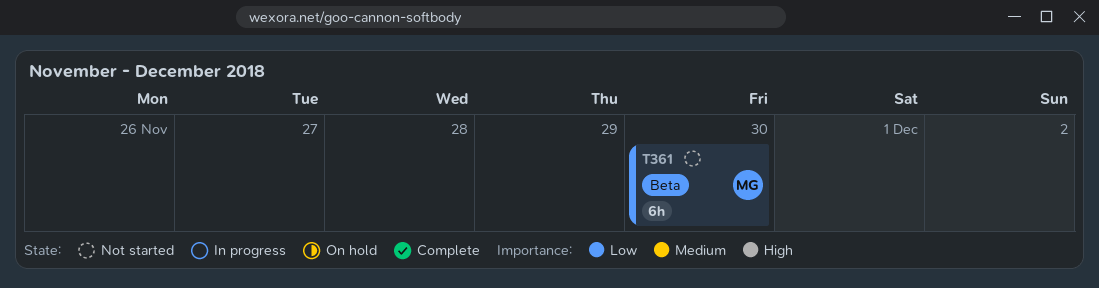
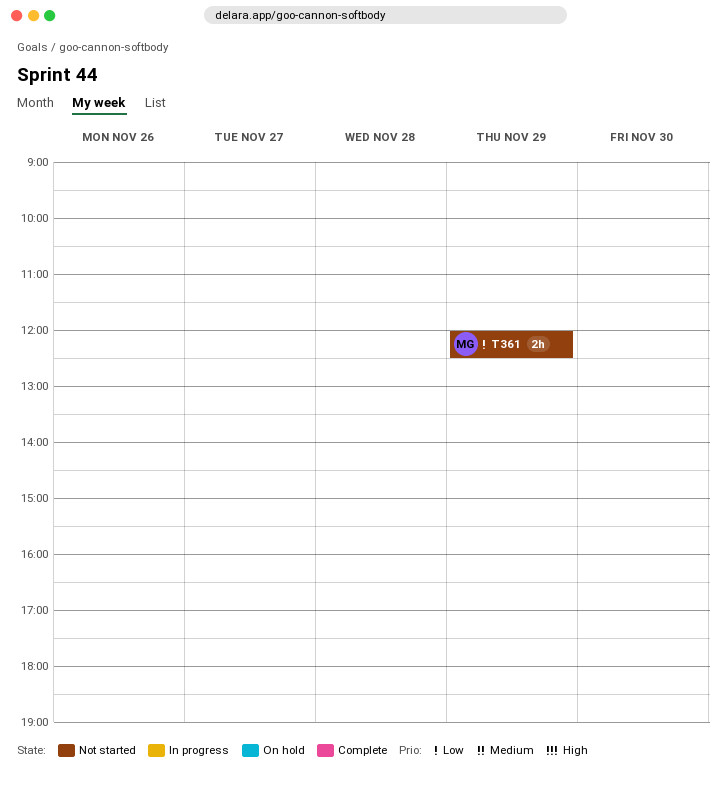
T361, estimate: 6h -> 2h
T361, day: Nov 30 -> Nov 29

